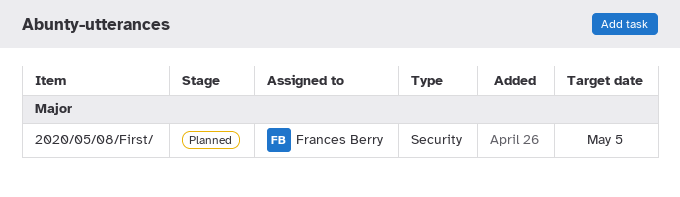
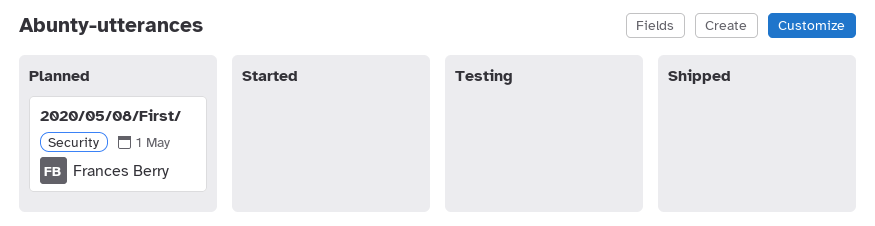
2020/05/08/First/, due: May 5 -> May 1

